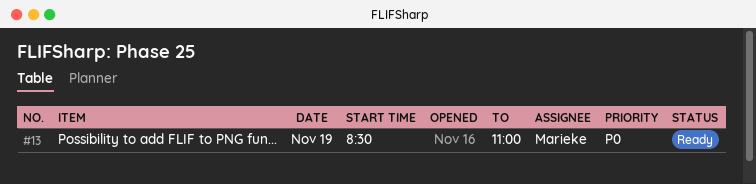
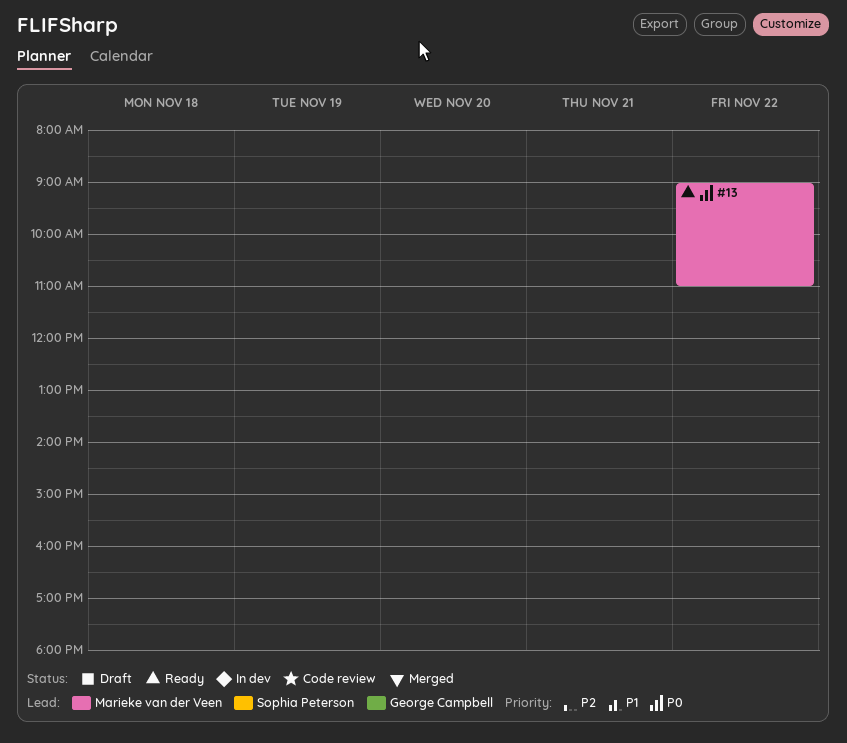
#13, day: Nov 19 -> Nov 22
#13, begins: 08:30 -> 09:00

